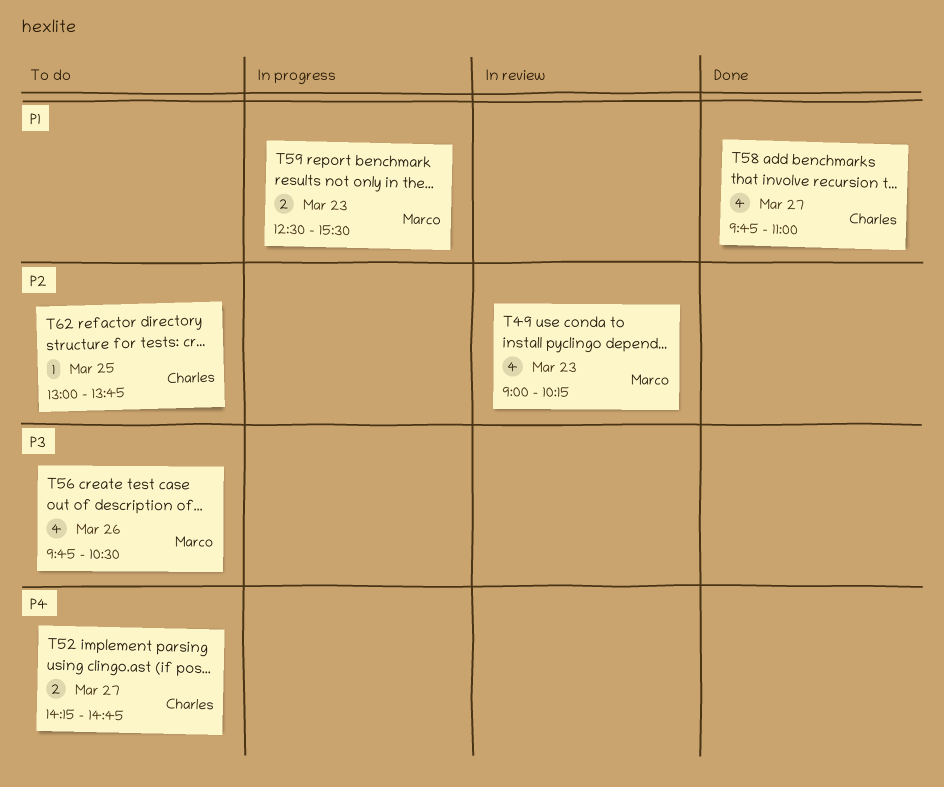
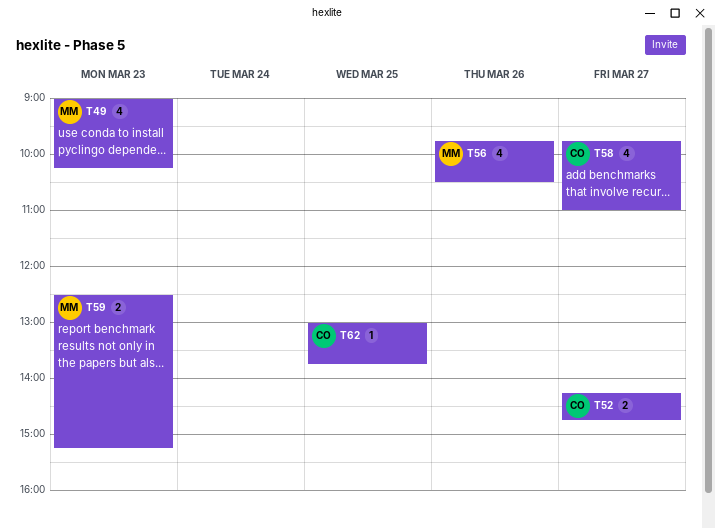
T59, ends: 15:30 -> 15:15

